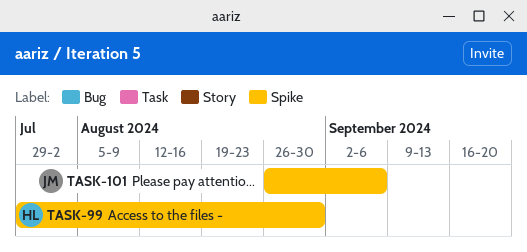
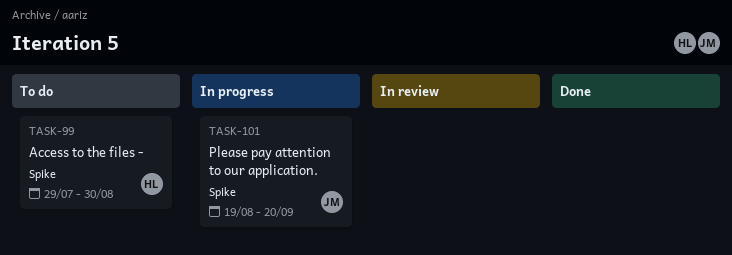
TASK-101, start: Aug 26 -> Aug 19
TASK-101, due: Sep 6 -> Sep 20

